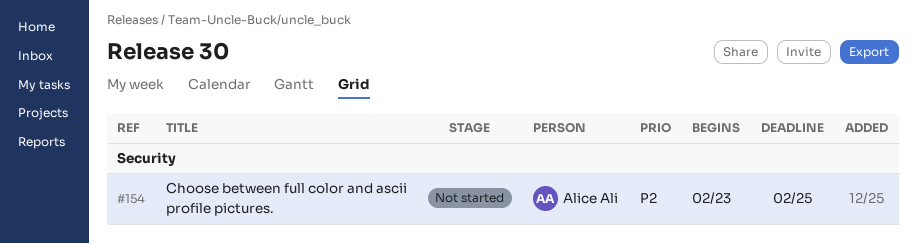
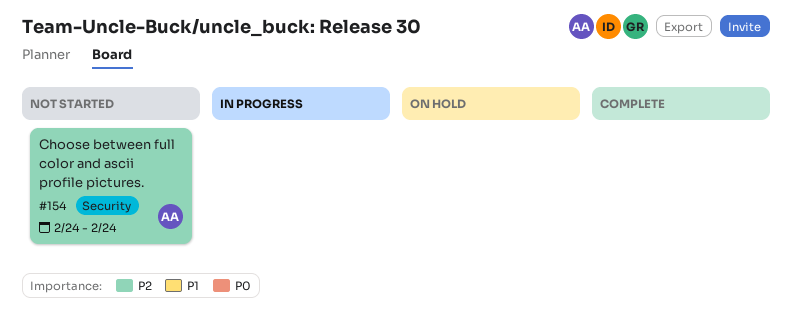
#154, start: Feb 23 -> Feb 24
#154, due: Feb 25 -> Feb 24

